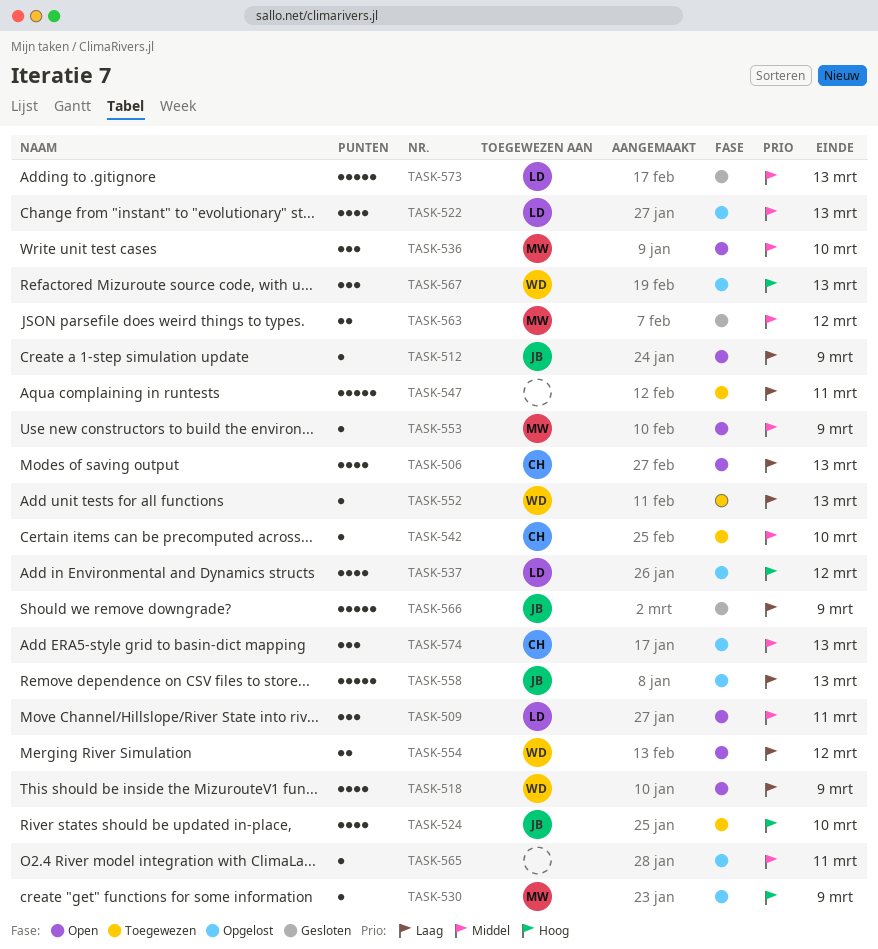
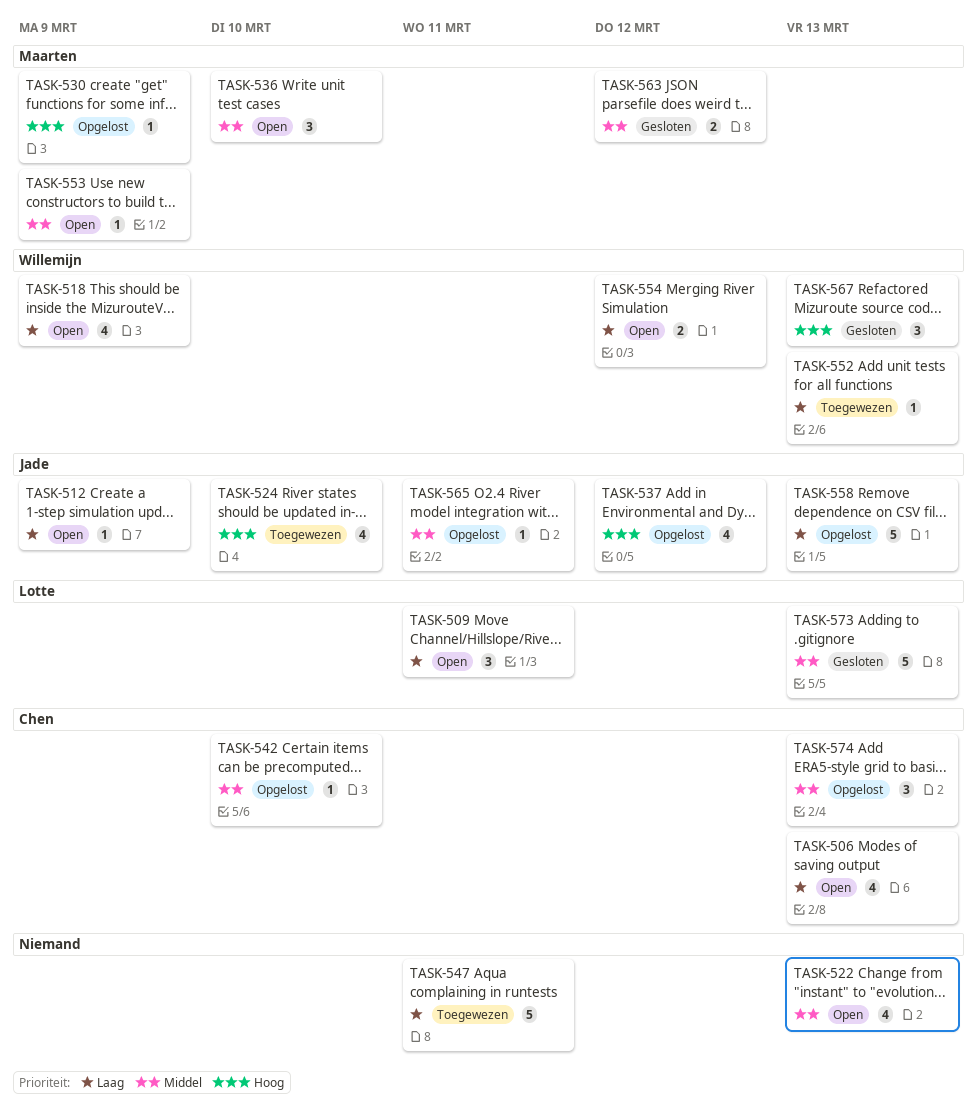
TASK-509, priority: Middel -> Laag
TASK-522, status: Opgelost -> Open
TASK-522, owner: Lotte -> none
TASK-537, owner: Lotte -> Jade
TASK-542, status: Toegewezen -> Opgelost
TASK-565, owner: none -> Jade
TASK-566: present -> none
TASK-567, status: Opgelost -> Gesloten

